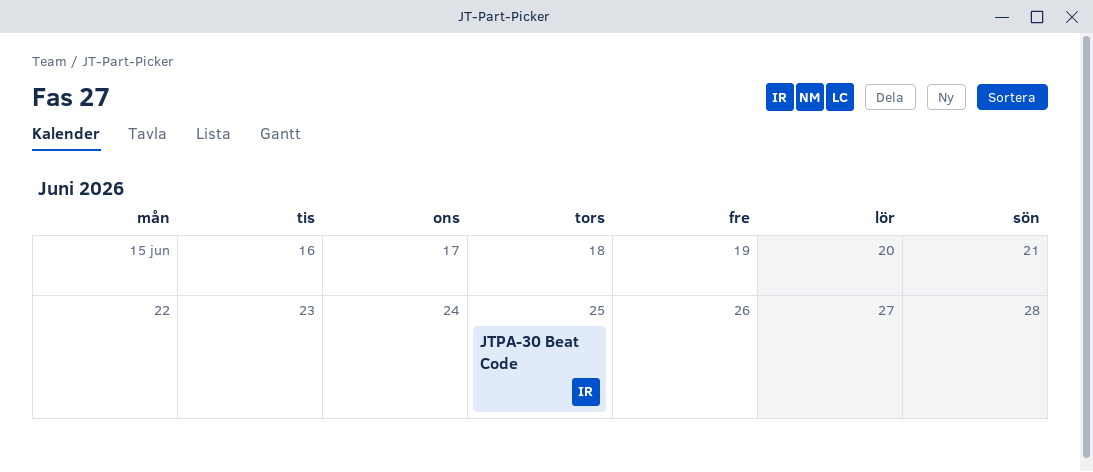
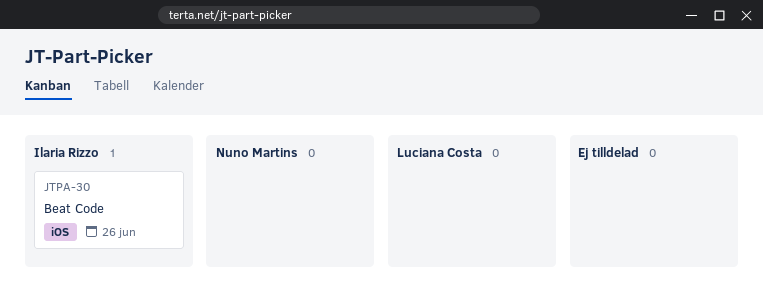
JTPA-30, due: Jun 25 -> Jun 26

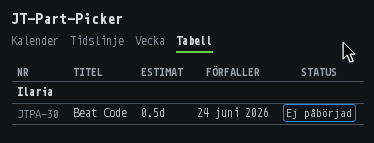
JTPA-30, due: Jun 26 -> Jun 24

